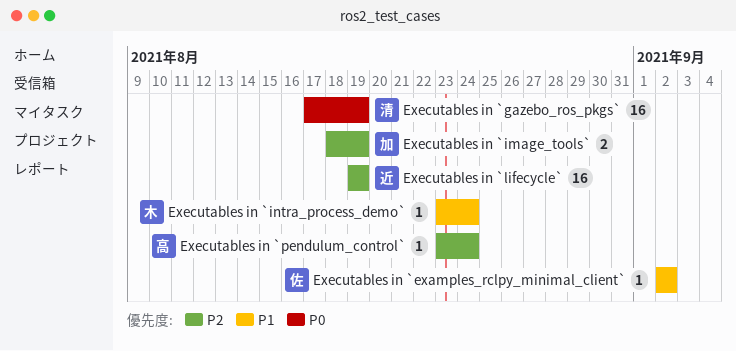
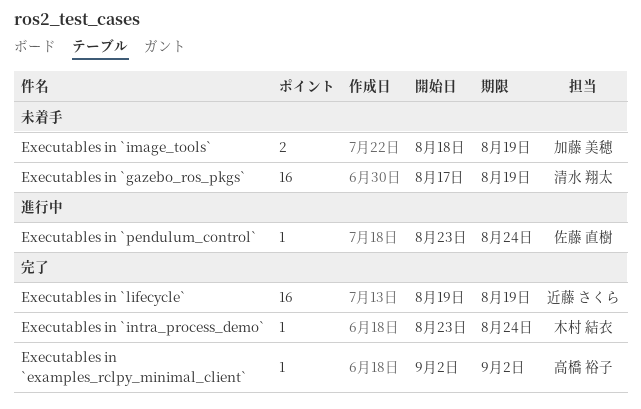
Executables in `examples_rclpy_minimal_client`, owner: 佐藤 直樹 -> 高橋 裕子
Executables in `pendulum_control`, owner: 高橋 裕子 -> 佐藤 直樹

